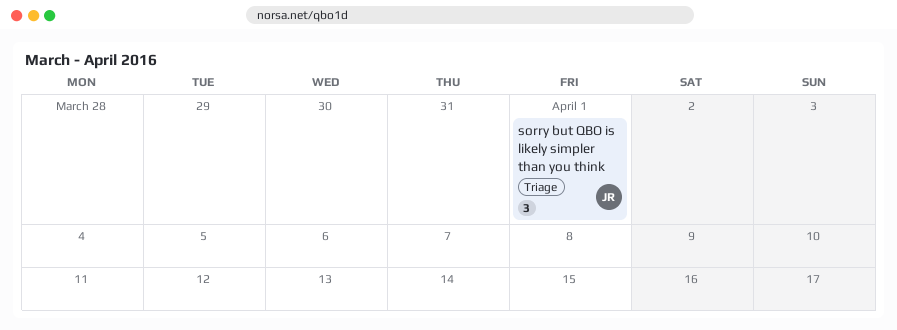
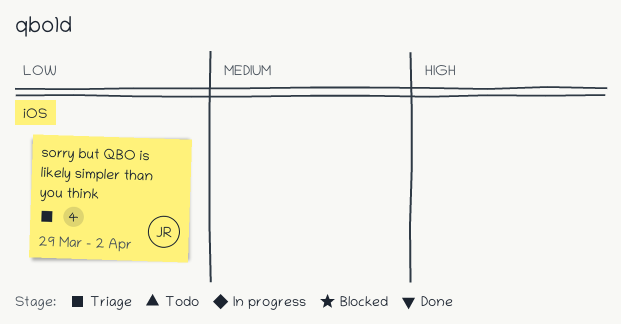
sorry but QBO is likely simpler than you think, estimate: 3 -> 4
sorry but QBO is likely simpler than you think, due: Apr 1 -> Apr 2

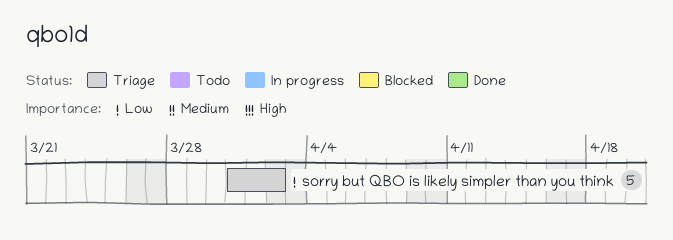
sorry but QBO is likely simpler than you think, estimate: 4 -> 5
sorry but QBO is likely simpler than you think, start: Mar 29 -> Mar 31

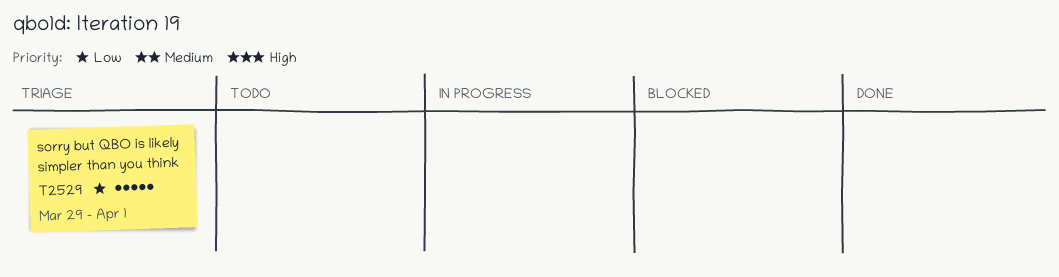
sorry but QBO is likely simpler than you think, start: Mar 31 -> Mar 29
sorry but QBO is likely simpler than you think, due: Apr 2 -> Apr 1

